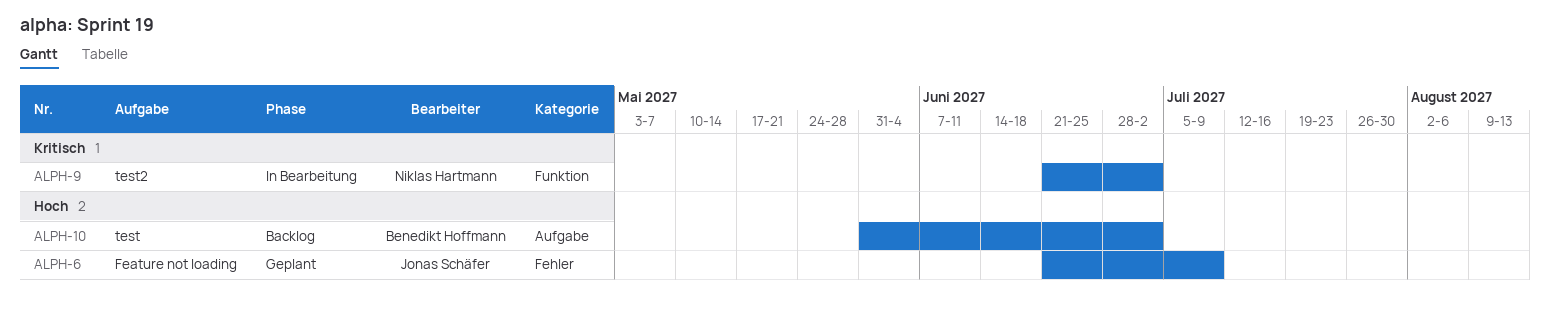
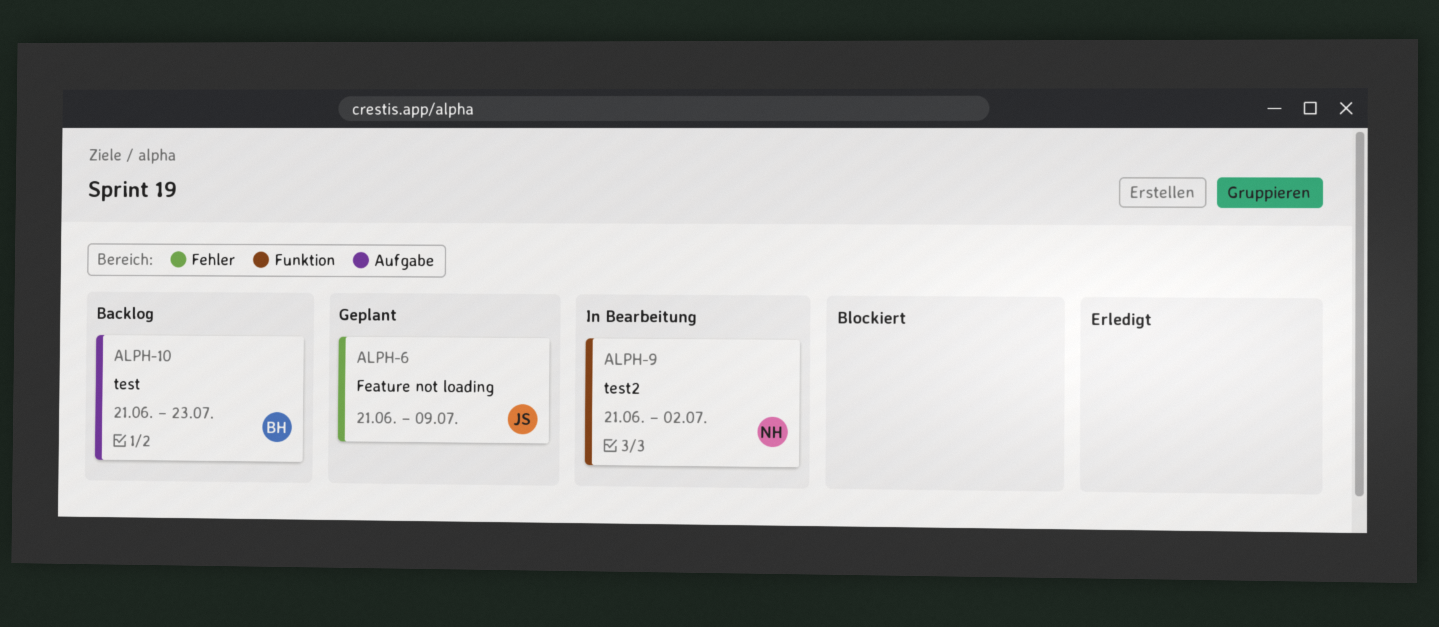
ALPH-10, start: May 31 -> Jun 21
ALPH-10, due: Jul 2 -> Jul 23

